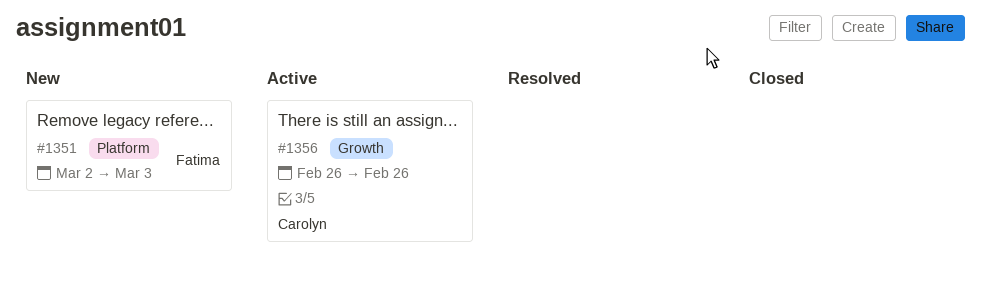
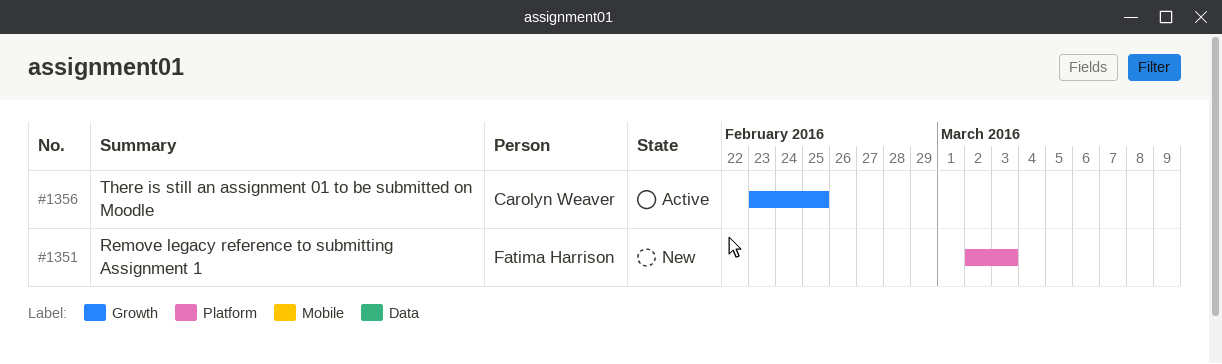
#1356, start: Feb 26 -> Feb 23
#1356, due: Feb 26 -> Feb 25

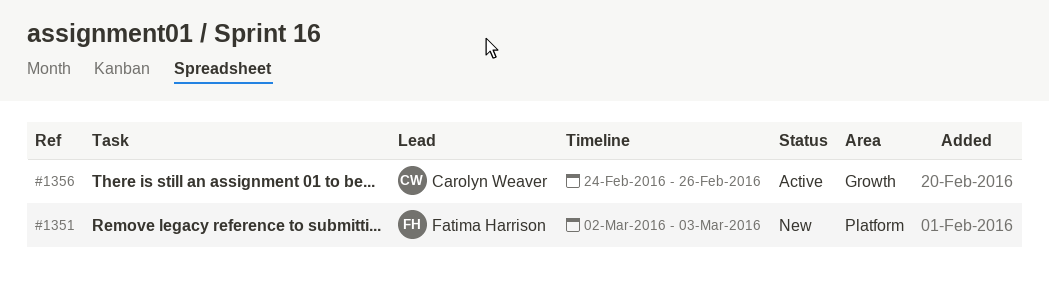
#1356, start: Feb 23 -> Feb 24
#1356, due: Feb 25 -> Feb 26

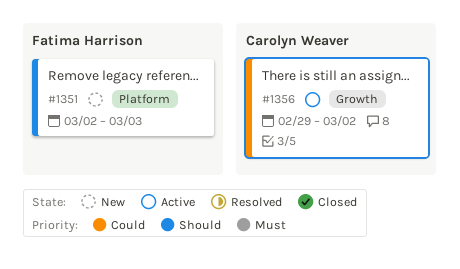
#1356, start: Feb 24 -> Feb 29
#1356, due: Feb 26 -> Mar 2

